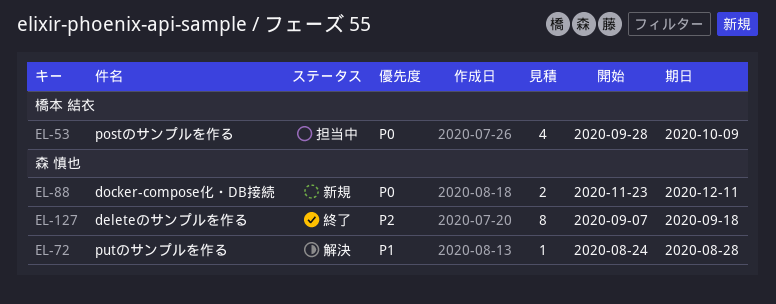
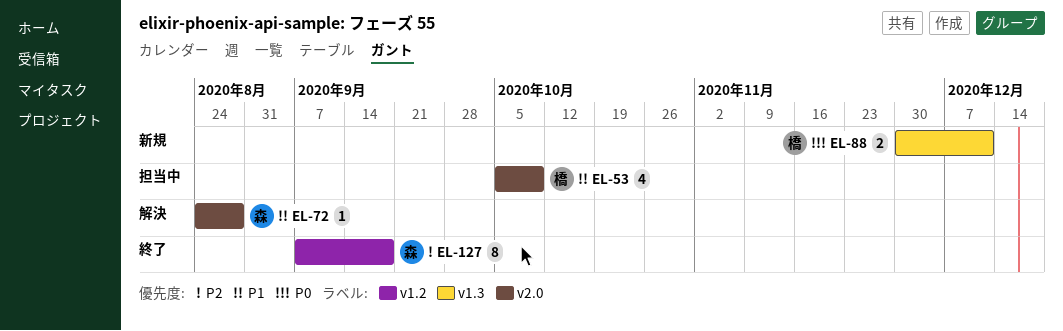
EL-53, priority: P0 -> P1
EL-53, start: Sep 28 -> Oct 5
EL-88, owner: 森 慎也 -> 橋本 結衣
EL-88, start: Nov 23 -> Nov 30

